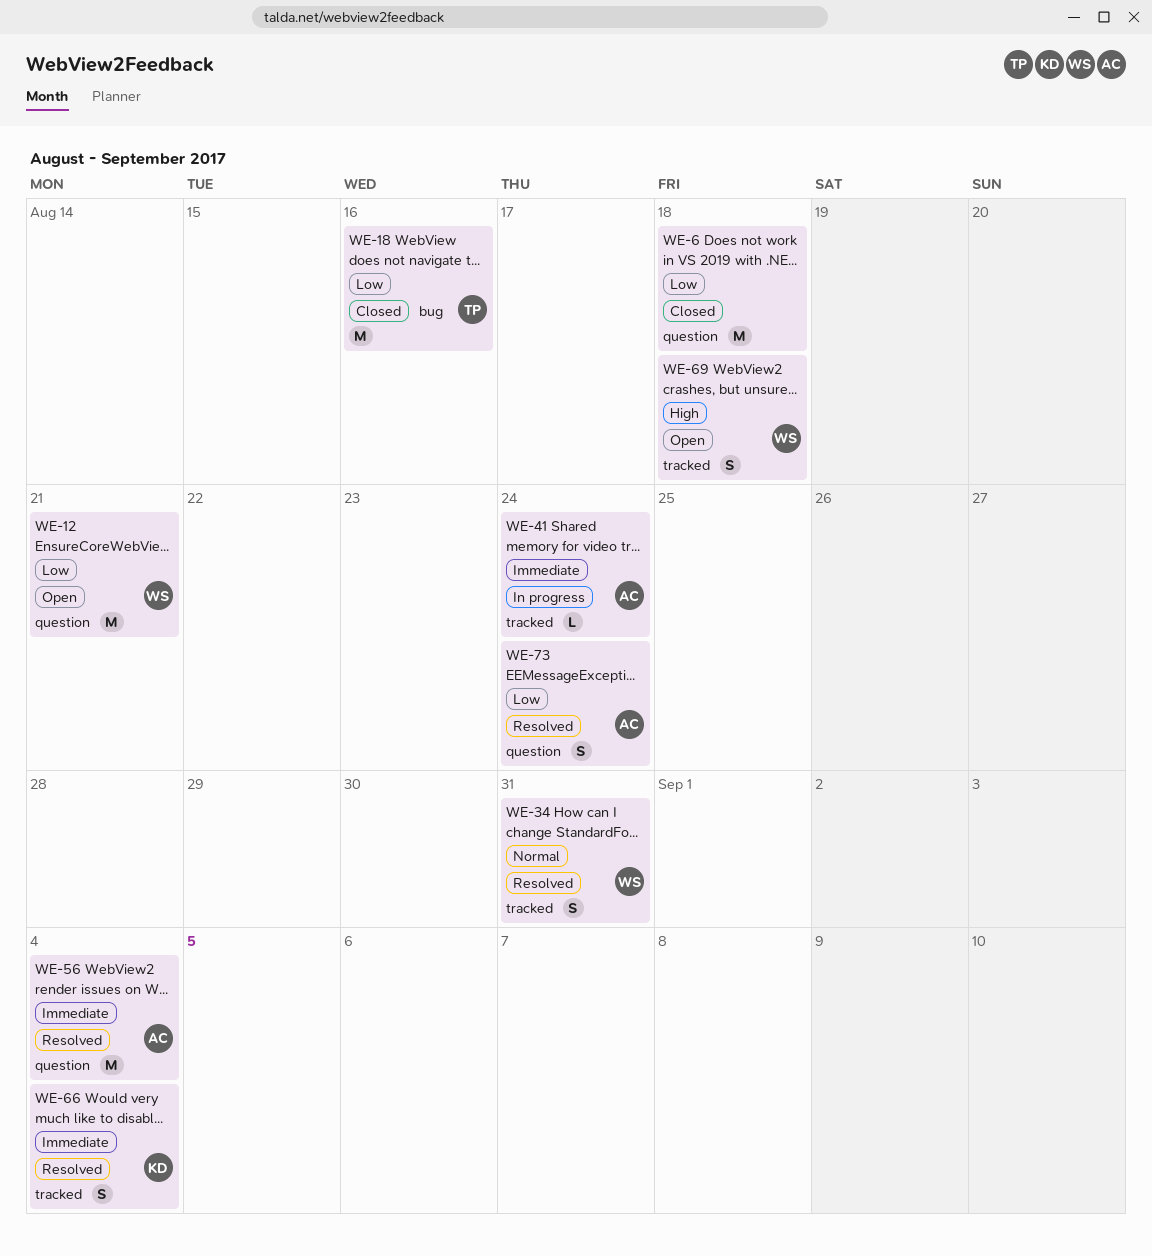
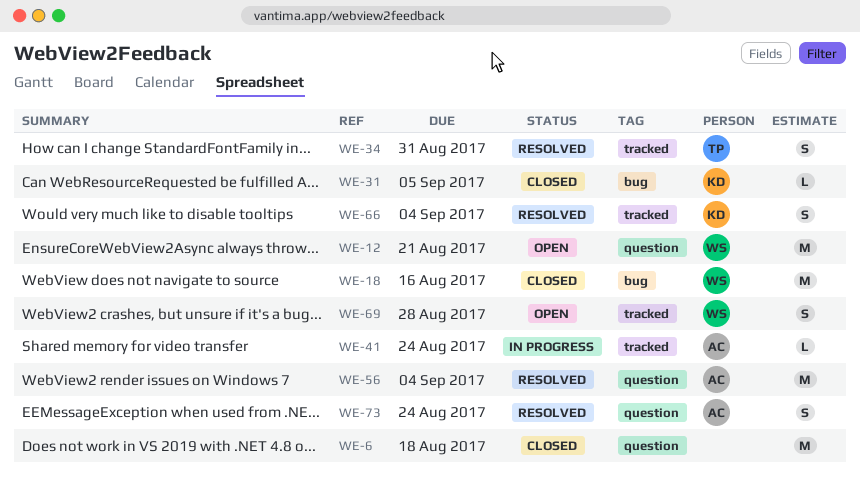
WE-18, owner: TP -> WS
WE-31: none -> present
WE-34, owner: WS -> TP
WE-69, due: Aug 18 -> Aug 28

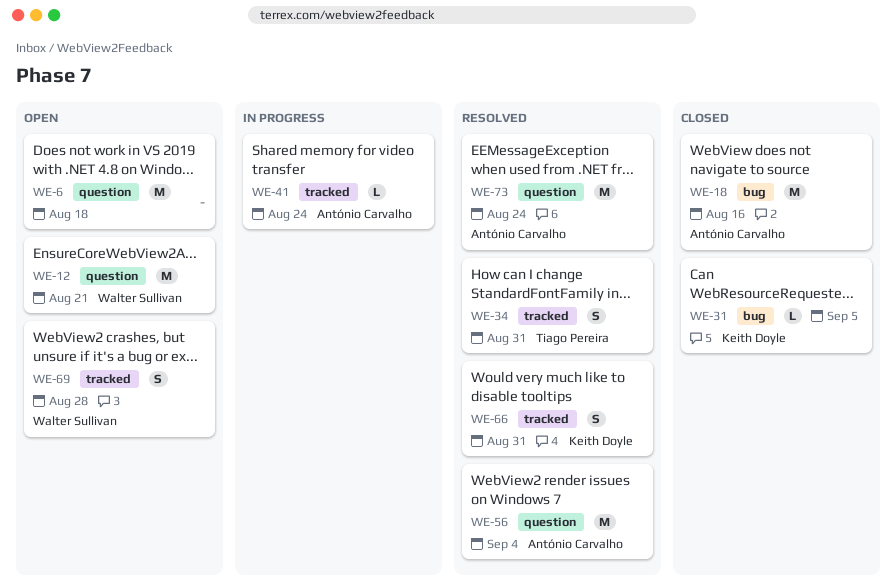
WE-6, status: Closed -> Open
WE-18, owner: Walter Sullivan -> António Carvalho
WE-66, due: Sep 4 -> Aug 31
WE-73, estimate: S -> M

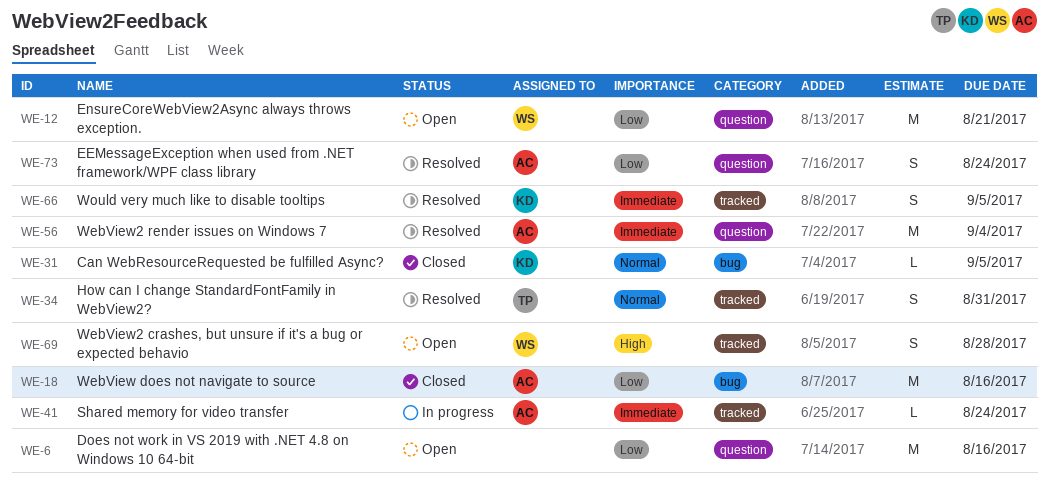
WE-6, due: Aug 18 -> Aug 16
WE-66, due: Aug 31 -> Sep 5
WE-73, estimate: M -> S

